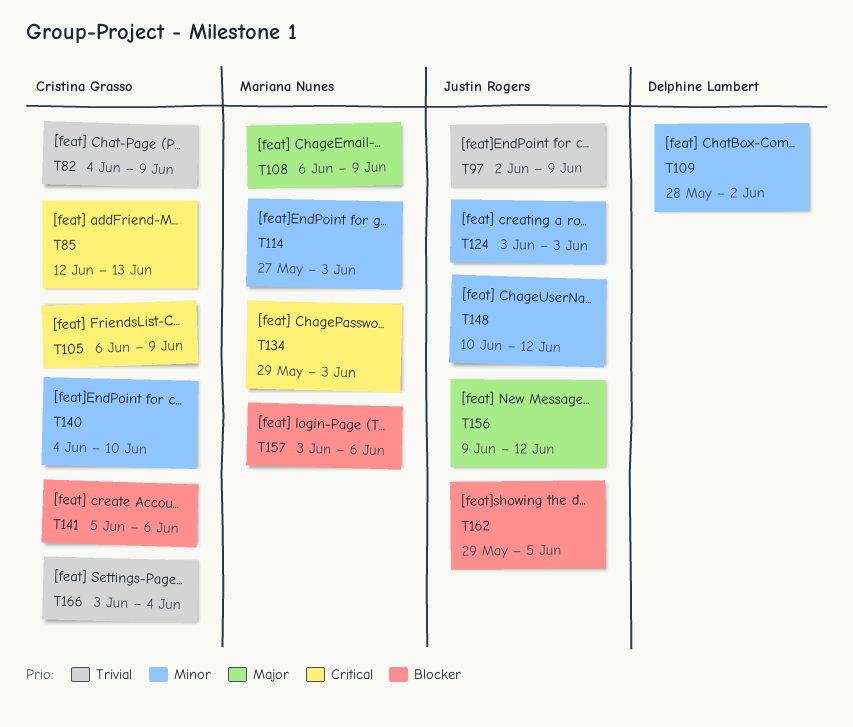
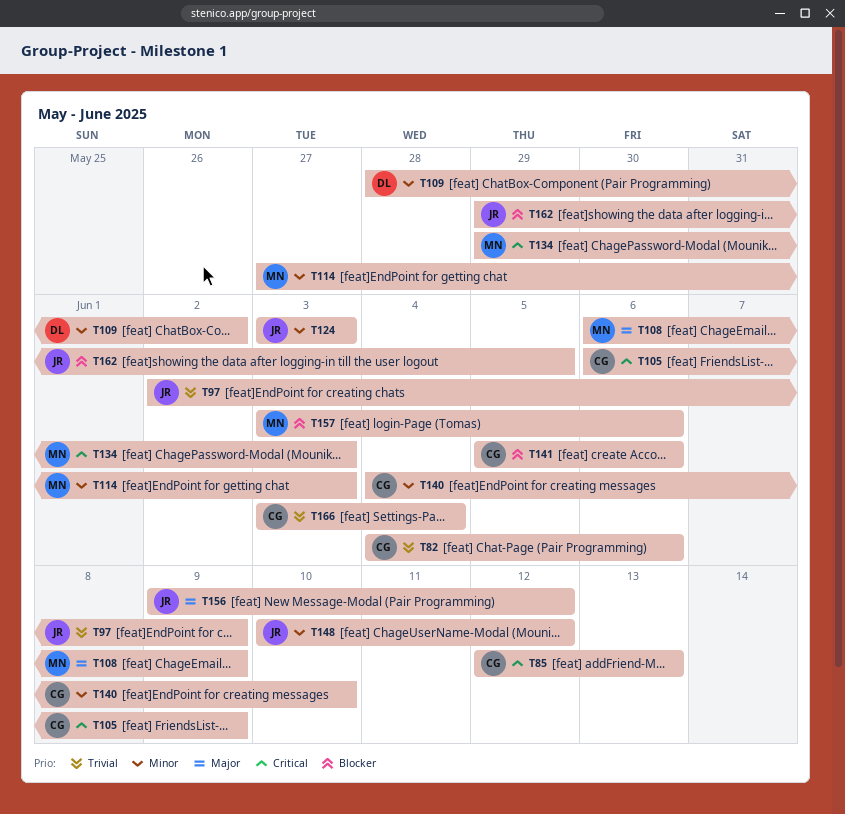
T82, due: Jun 9 -> Jun 6

